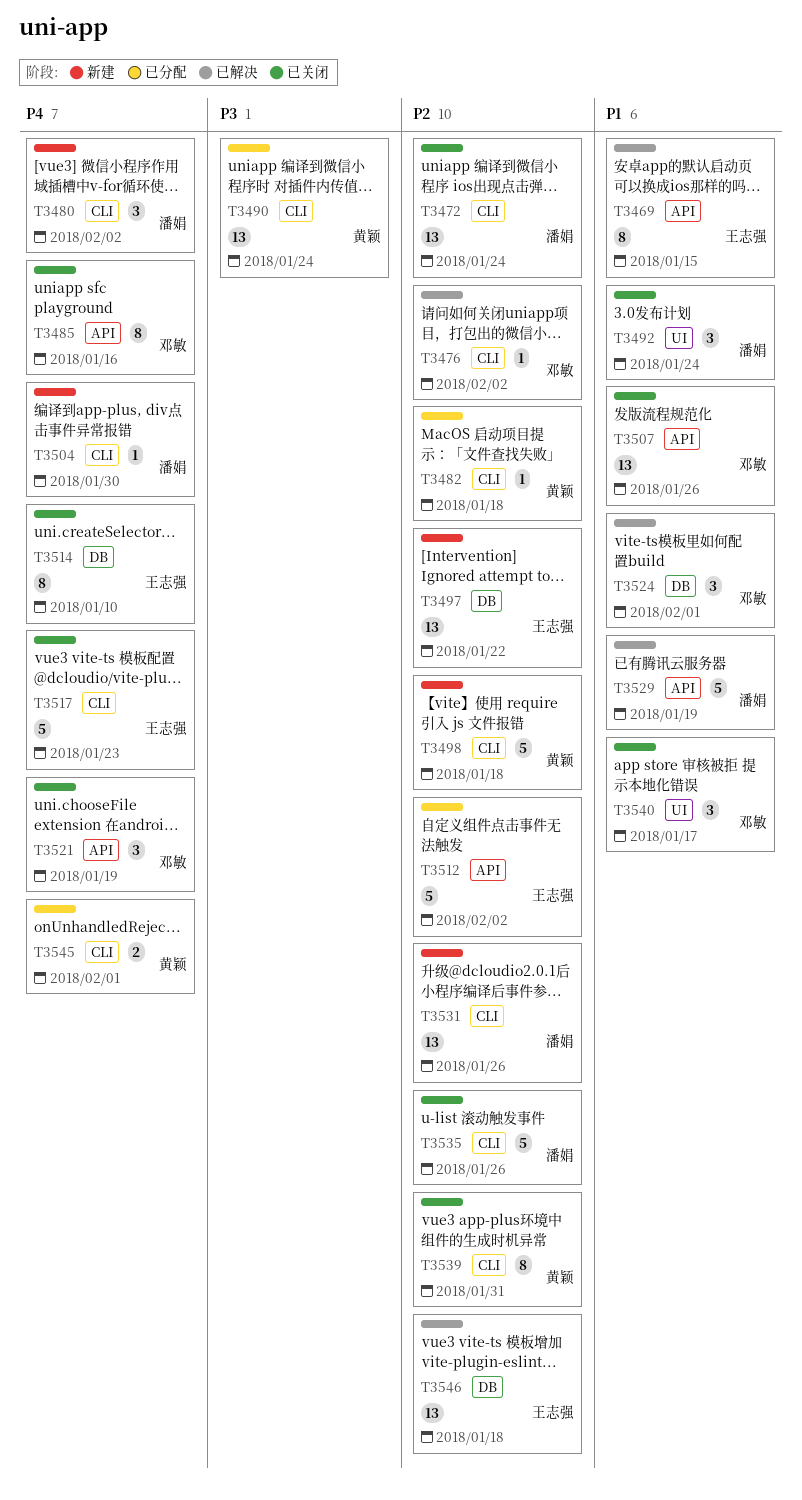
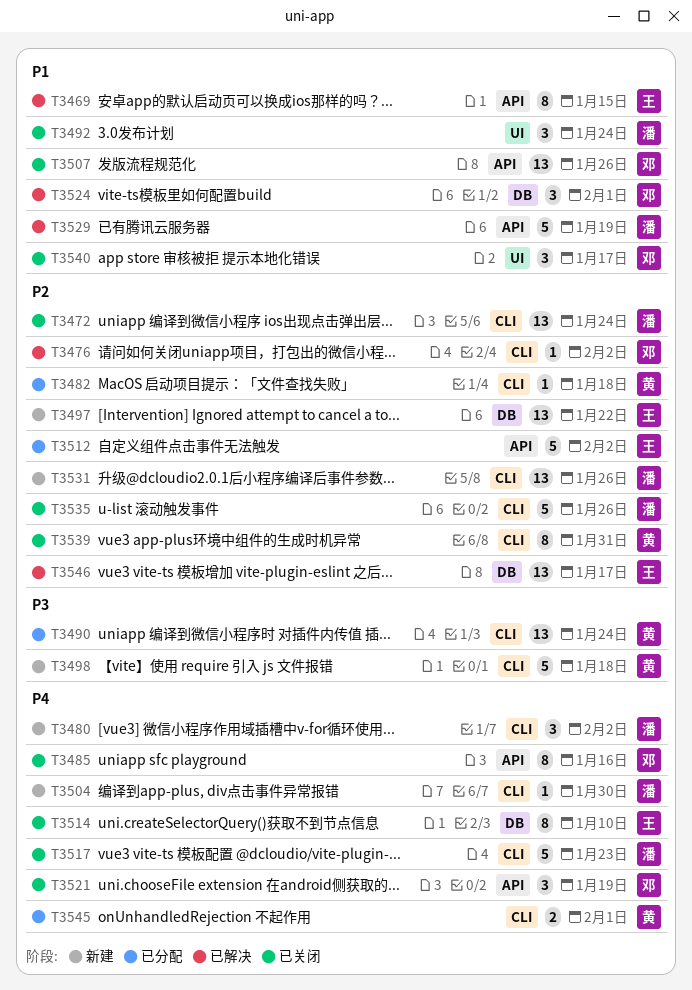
T3498, priority: P2 -> P3
T3517, owner: 王志强 -> 潘娟
T3546, due: Jan 18 -> Jan 17

